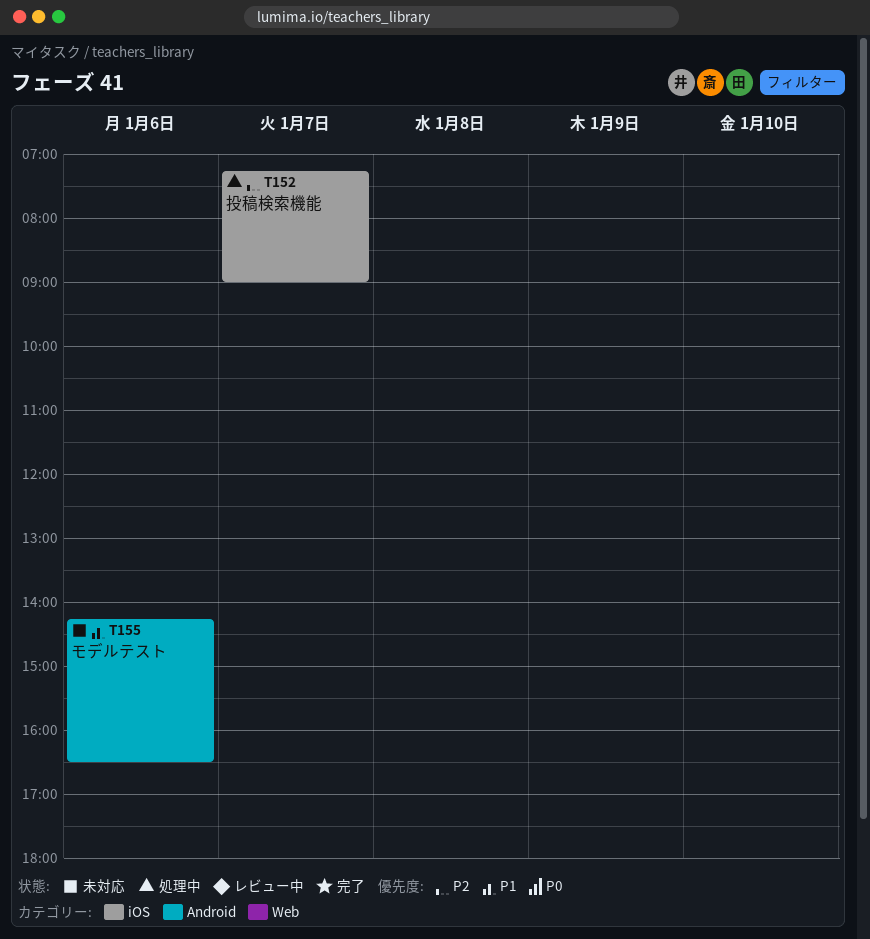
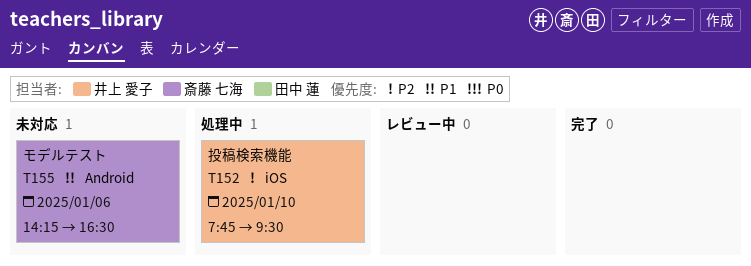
T152, day: Jan 7 -> Jan 10
T152, begins: 07:15 -> 07:45
T152, ends: 09:00 -> 09:30

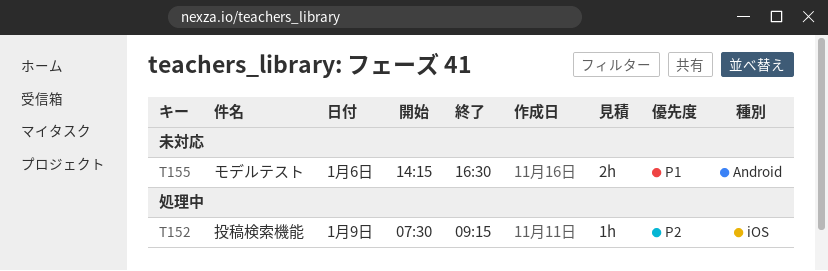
T152, day: Jan 10 -> Jan 9
T152, begins: 07:45 -> 07:30
T152, ends: 09:30 -> 09:15

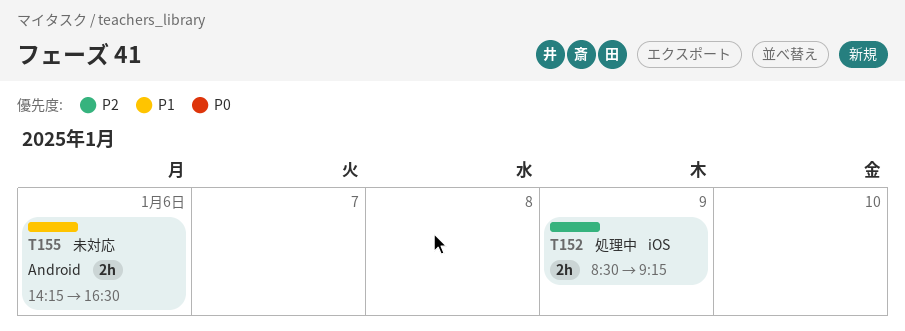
T152, estimate: 1h -> 2h
T152, begins: 07:30 -> 08:30

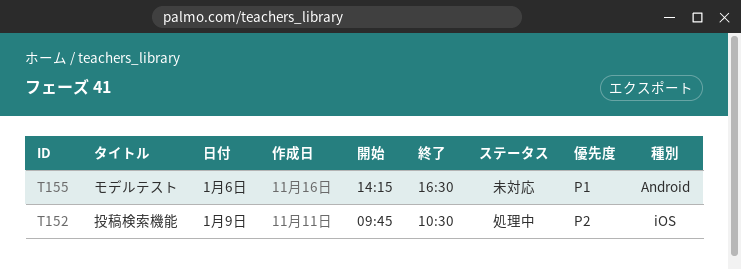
T152, begins: 08:30 -> 09:45
T152, ends: 09:15 -> 10:30

